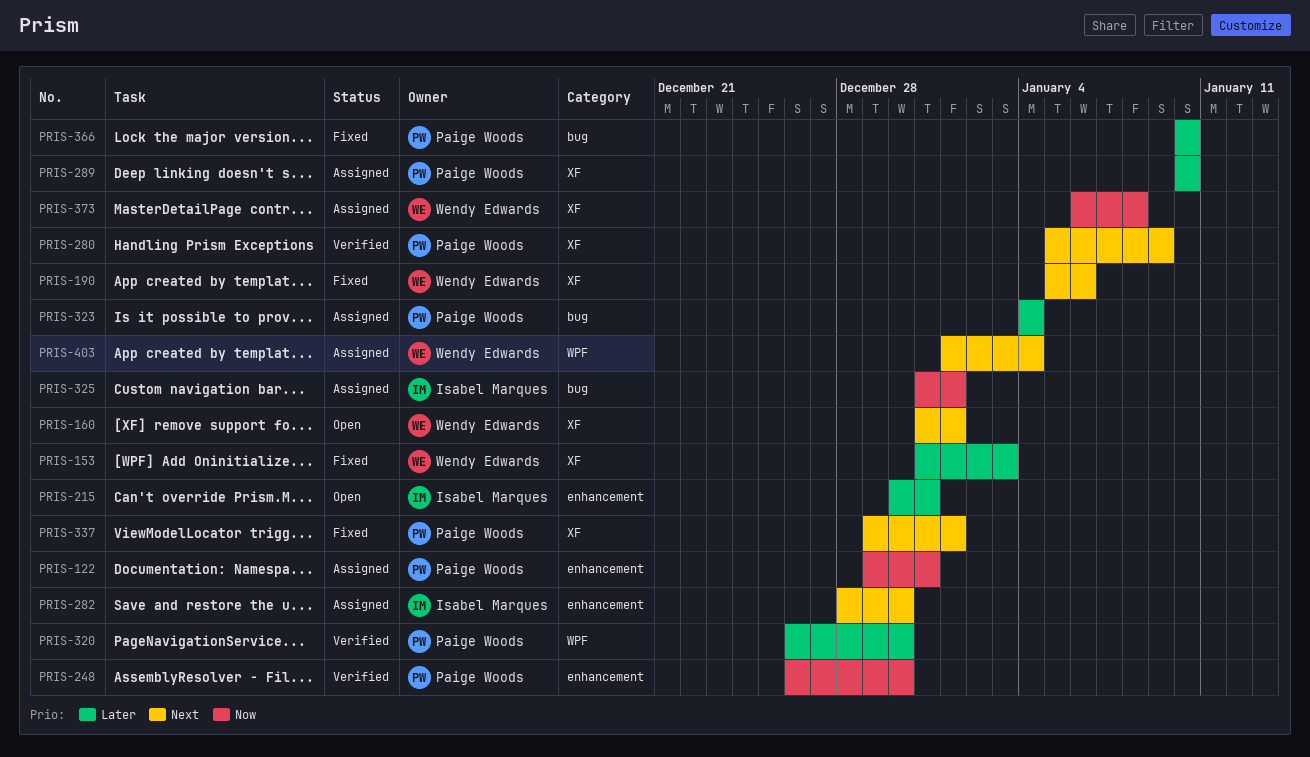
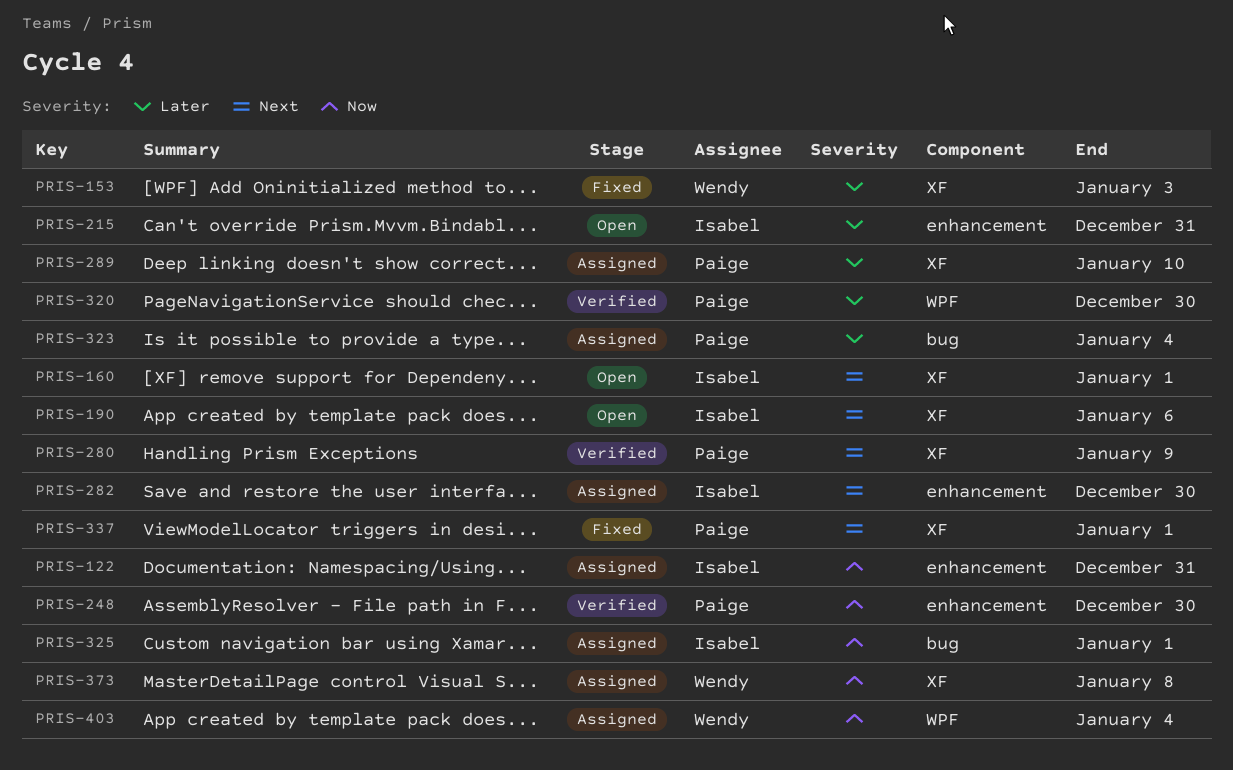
PRIS-122, owner: Paige Woods -> Isabel Marques
PRIS-160, owner: Wendy Edwards -> Isabel Marques
PRIS-190, status: Fixed -> Open
PRIS-190, owner: Wendy Edwards -> Isabel Marques
PRIS-366: present -> none
PRIS-403, priority: Next -> Now

